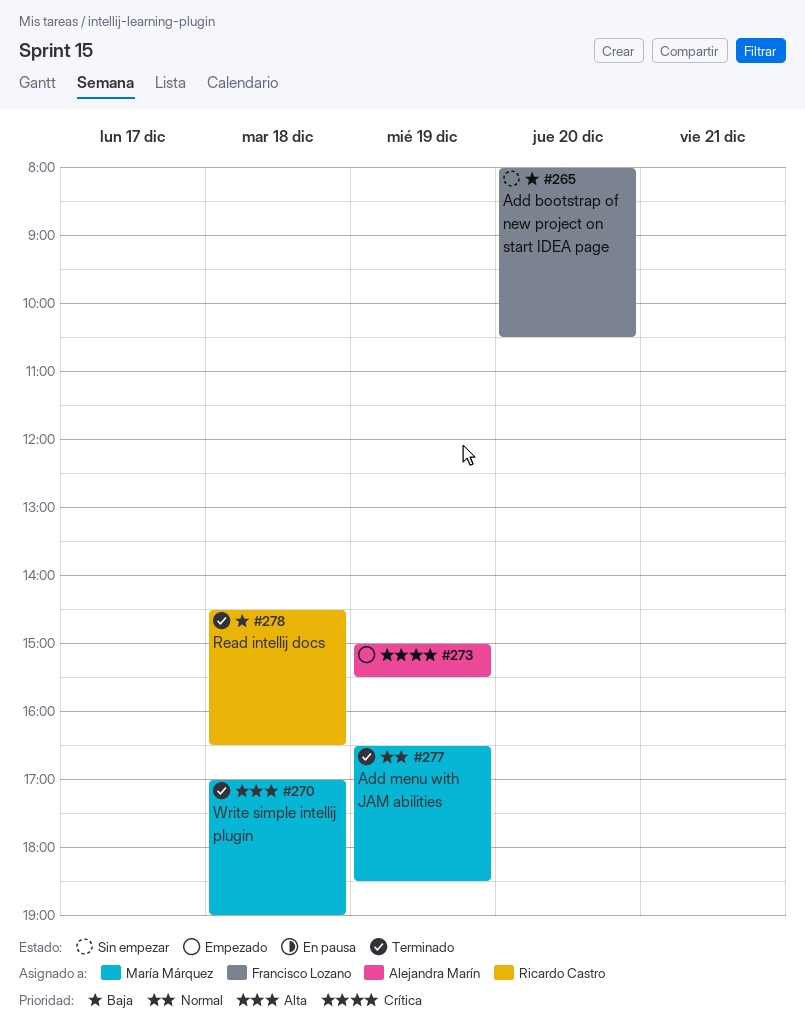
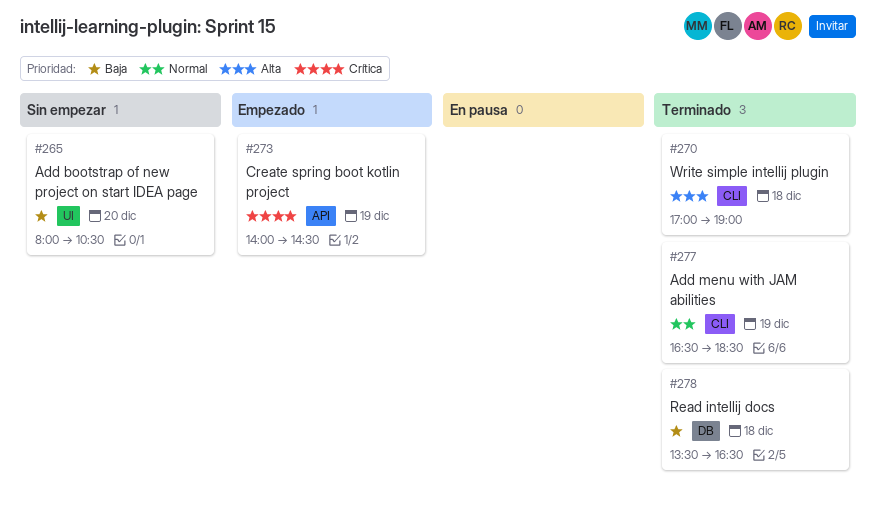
#273, begins: 15:00 -> 14:00
#273, ends: 15:30 -> 14:30
#278, begins: 14:30 -> 13:30

